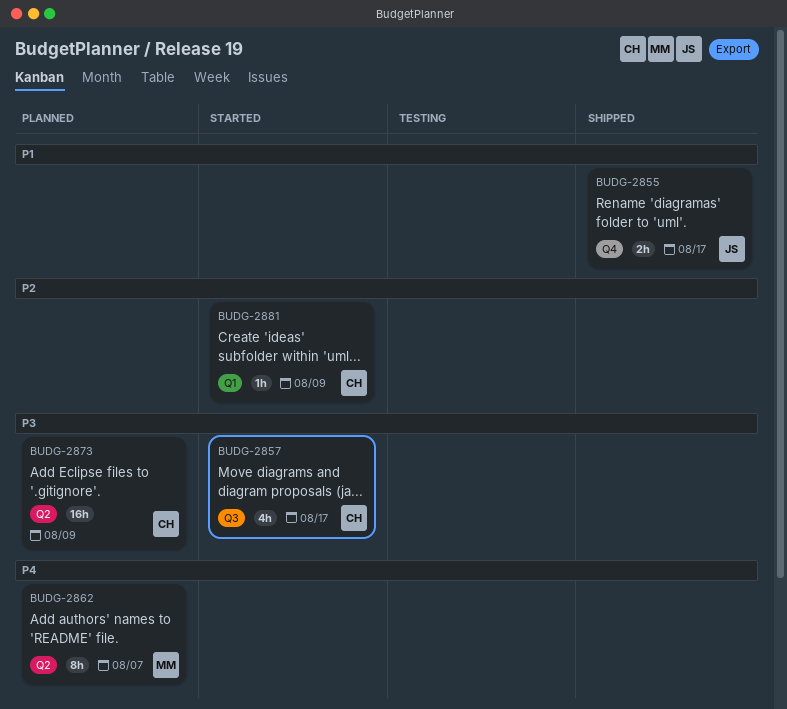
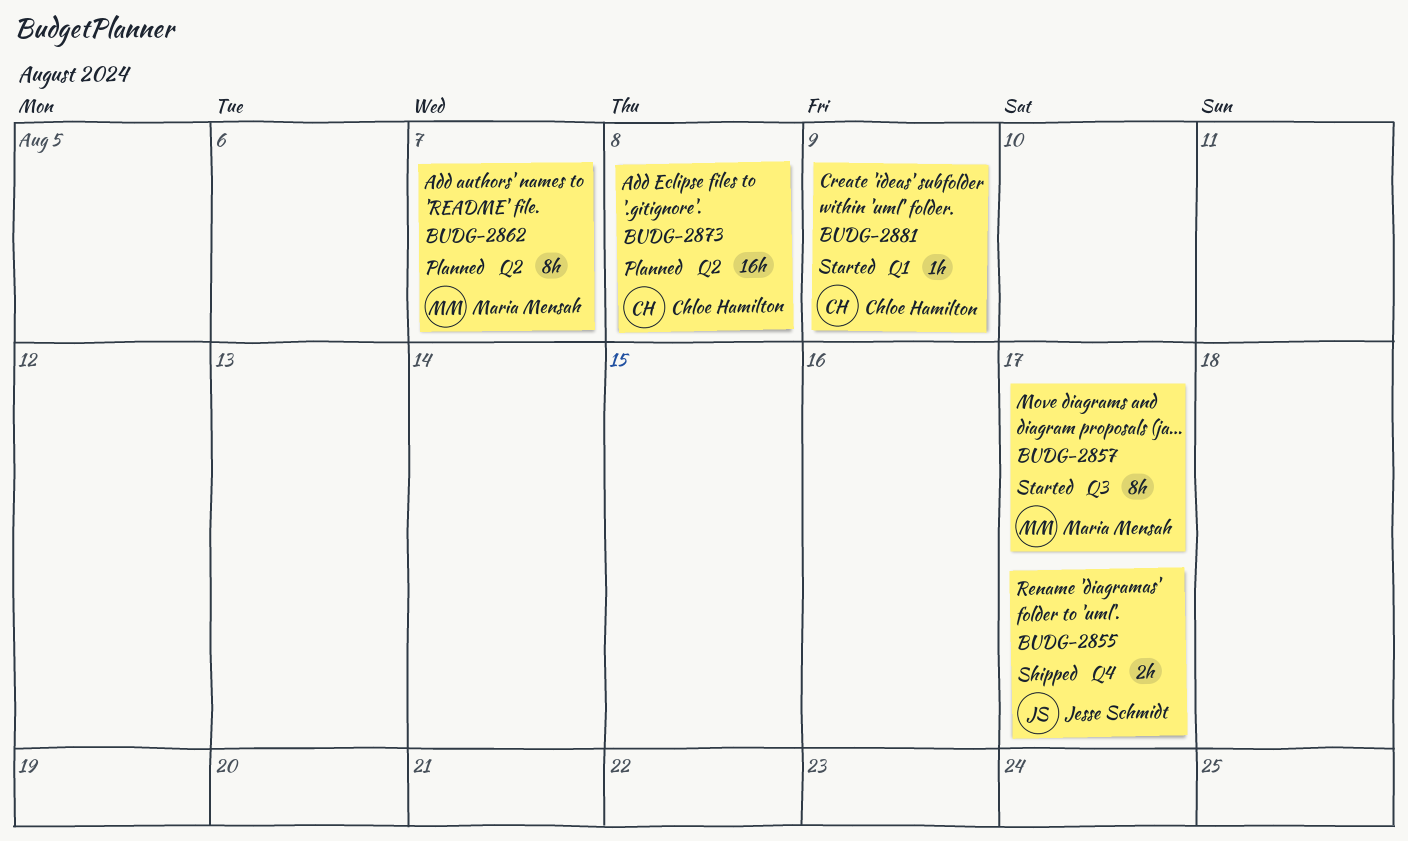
BUDG-2857, owner: Chloe Hamilton -> Maria Mensah
BUDG-2857, estimate: 4h -> 8h
BUDG-2873, due: Aug 9 -> Aug 8

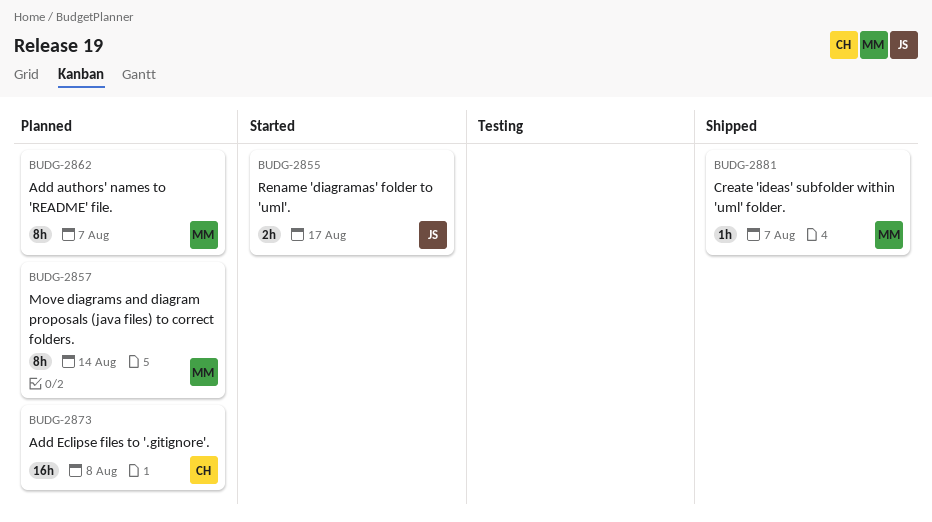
BUDG-2855, status: Shipped -> Started
BUDG-2857, status: Started -> Planned
BUDG-2857, due: Aug 17 -> Aug 14
BUDG-2881, status: Started -> Shipped
BUDG-2881, owner: Chloe Hamilton -> Maria Mensah
BUDG-2881, due: Aug 9 -> Aug 7

